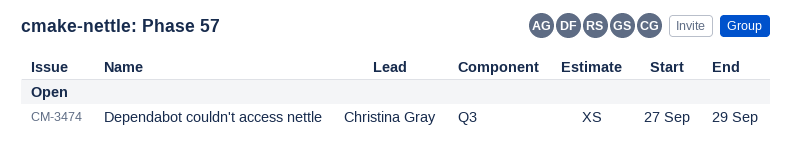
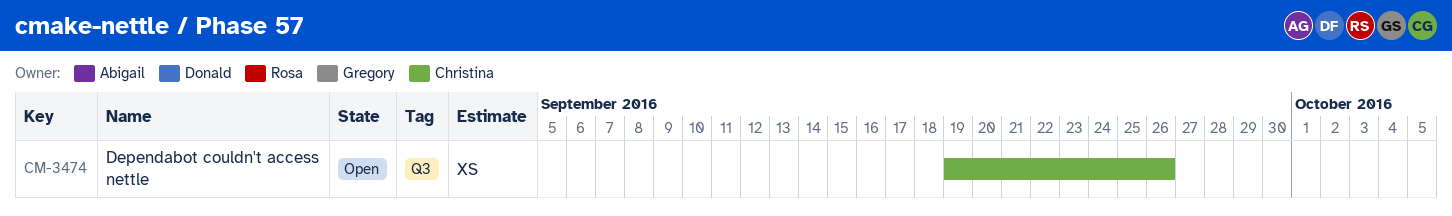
CM-3474, start: Sep 27 -> Sep 19
CM-3474, due: Sep 29 -> Sep 26

